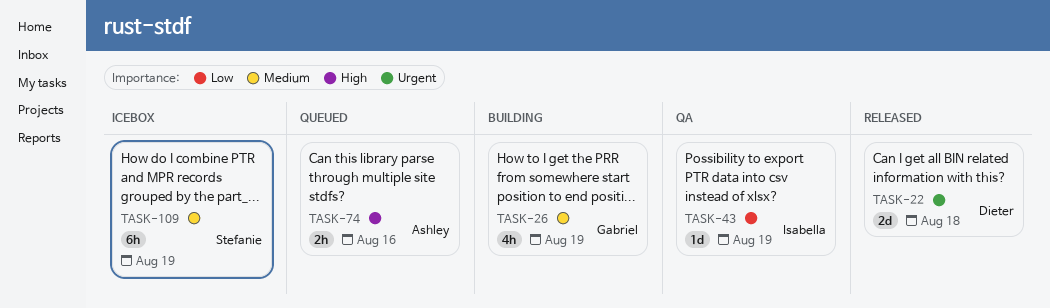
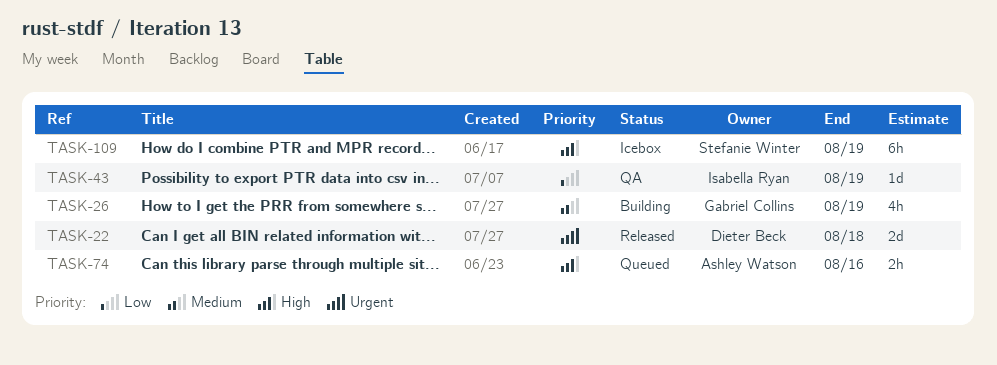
TASK-109, priority: Medium -> High

